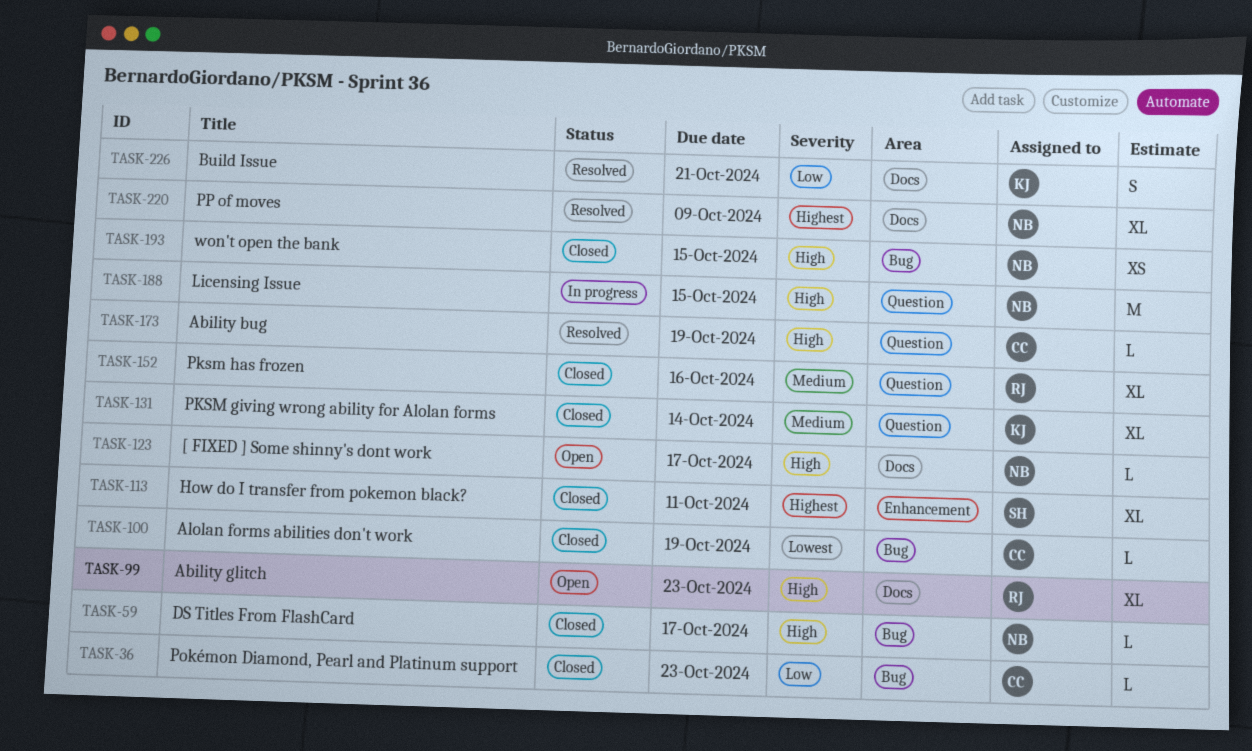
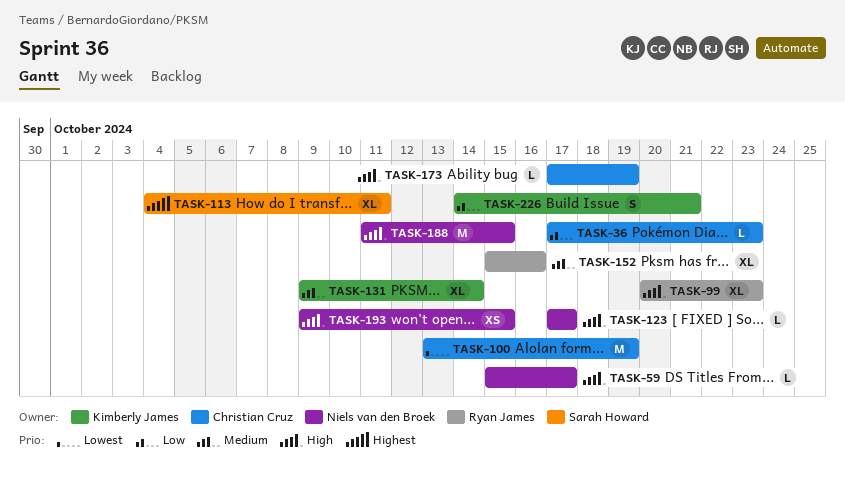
TASK-100, estimate: L -> M
TASK-220: present -> none

